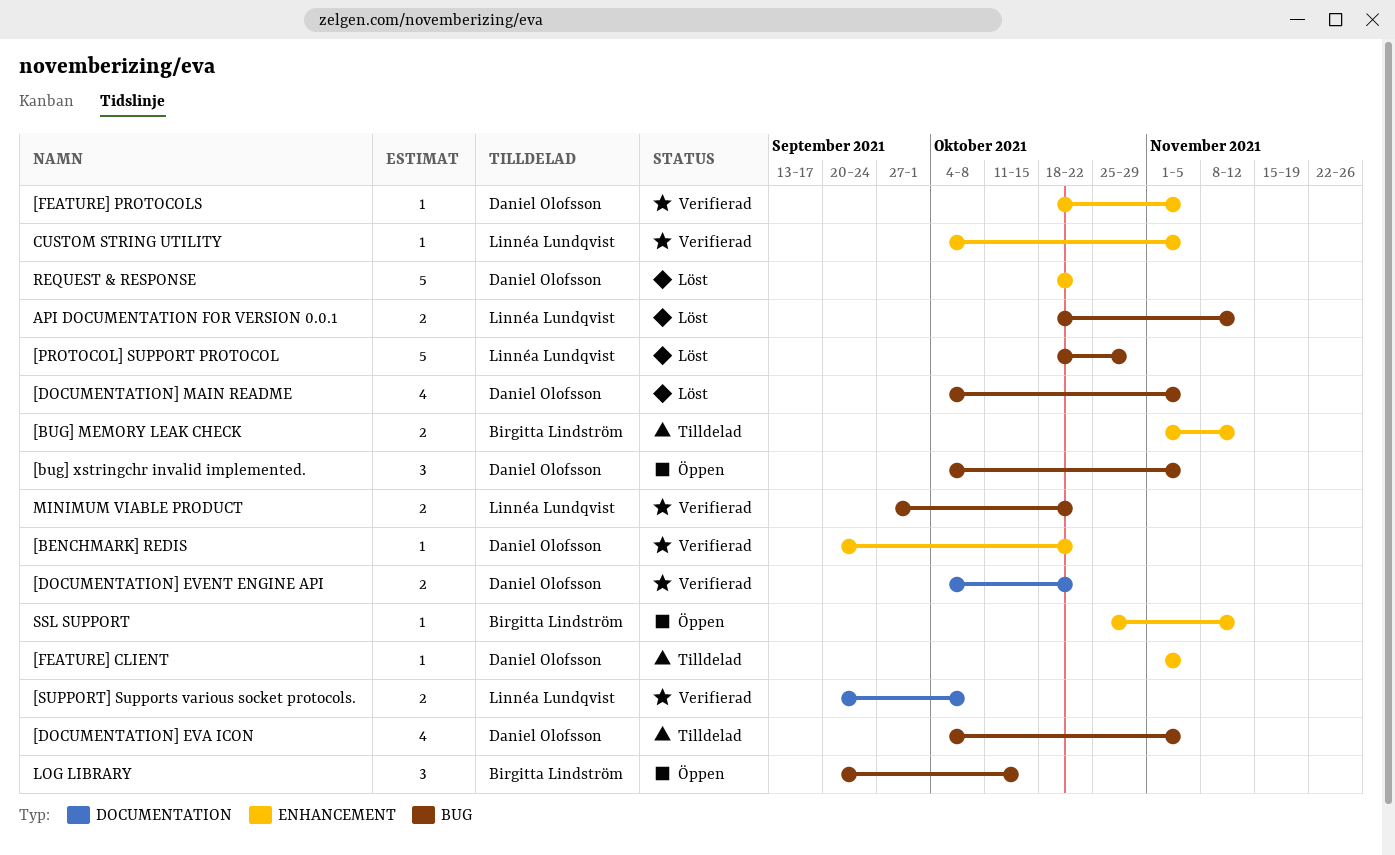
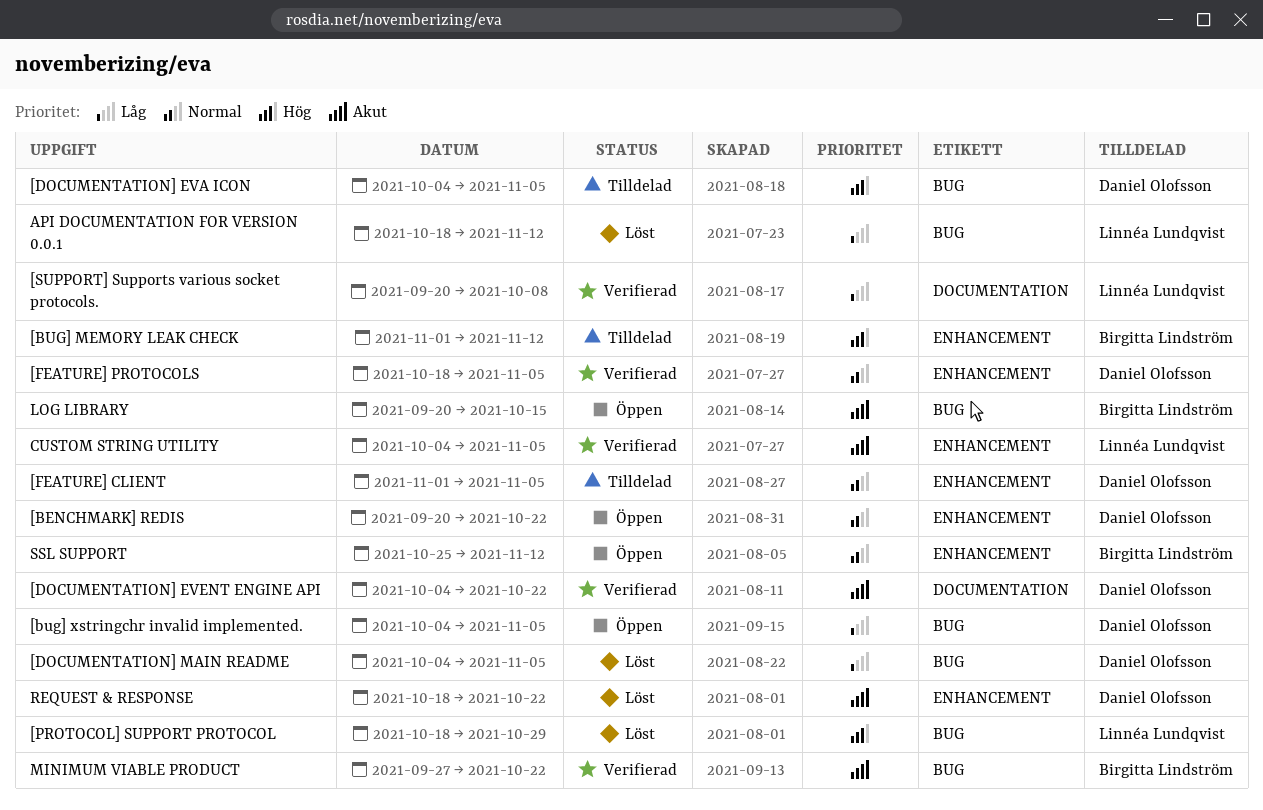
[BENCHMARK] REDIS, status: Verifierad -> Öppen
MINIMUM VIABLE PRODUCT, owner: Linnéa Lundqvist -> Birgitta Lindström

